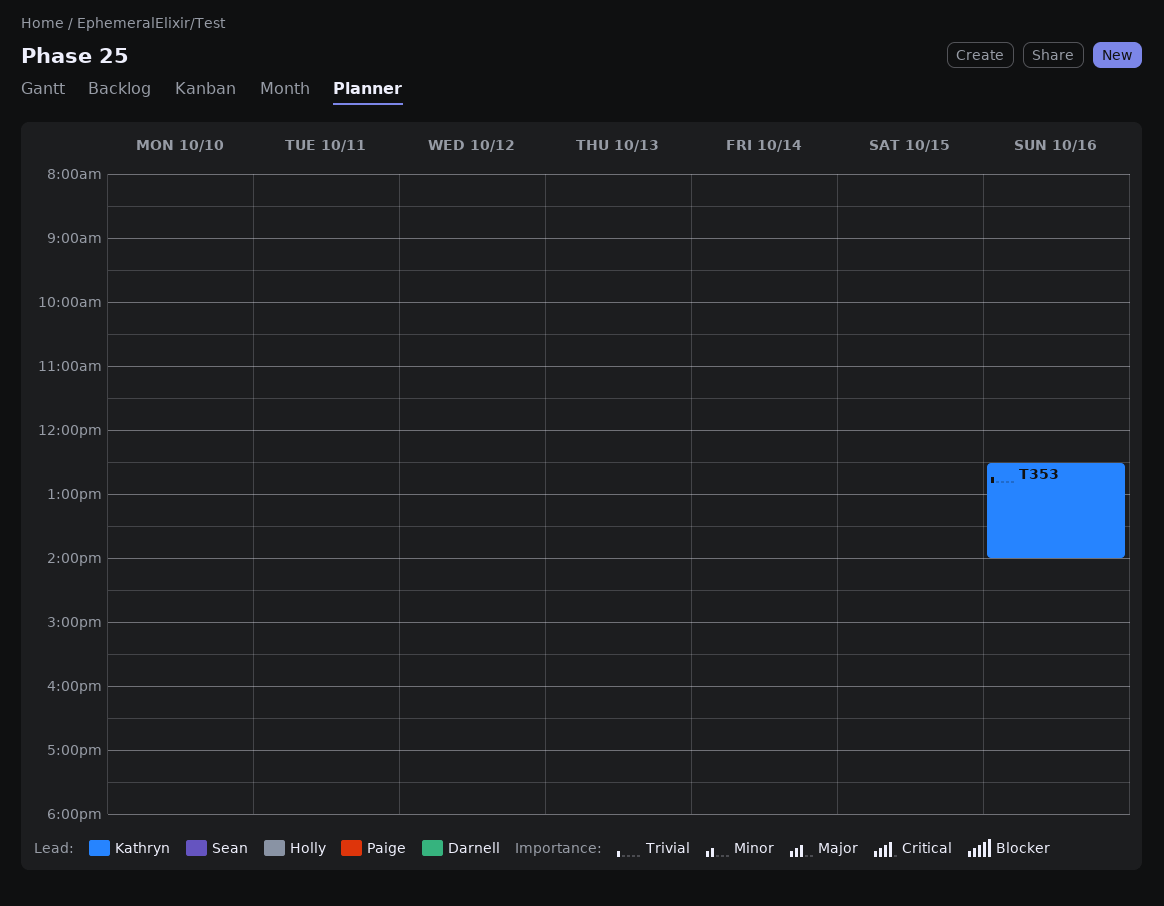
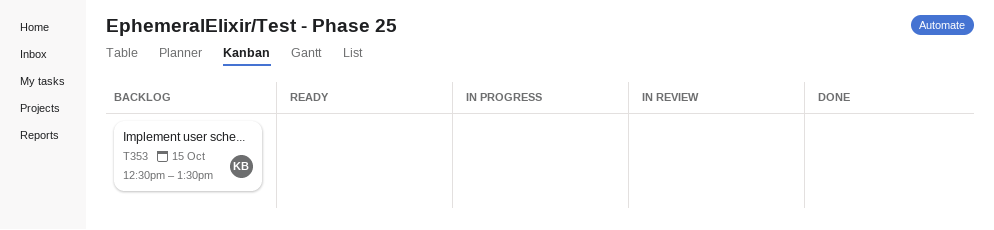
T353, day: Oct 16 -> Oct 15
T353, ends: 14:00 -> 13:30

